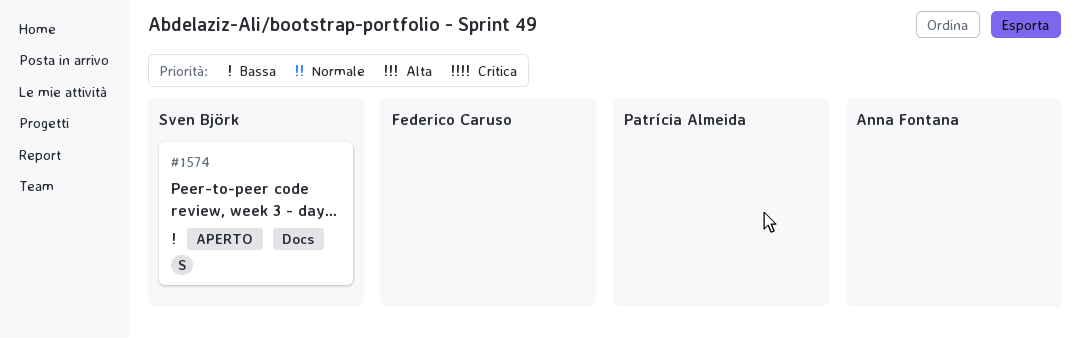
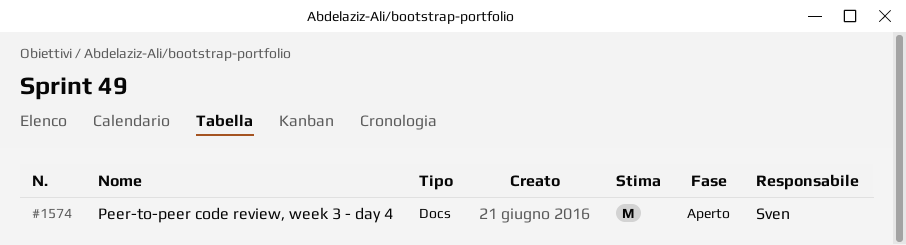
#1574, estimate: S -> M

